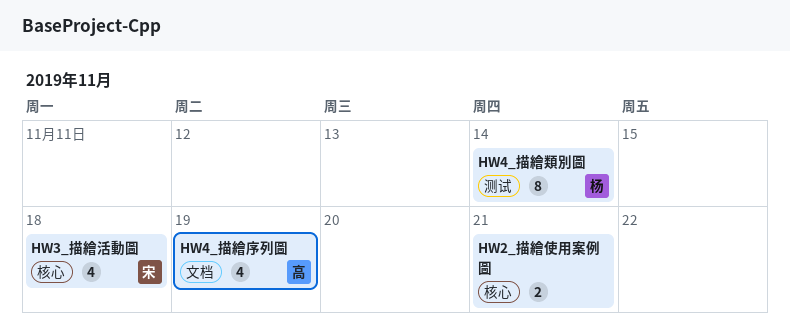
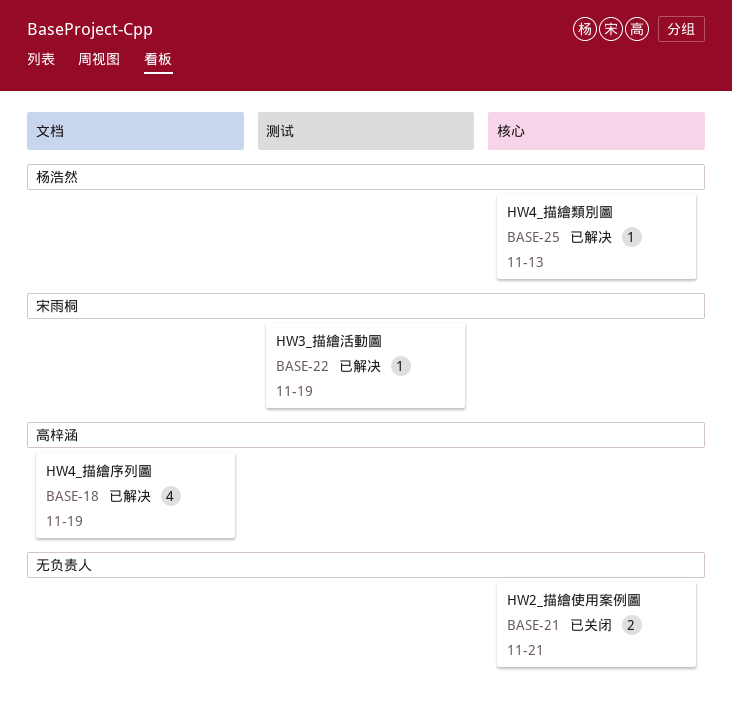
HW3_描繪活動圖, label: 核心 -> 测试
HW3_描繪活動圖, estimate: 4 -> 1
HW3_描繪活動圖, due: Nov 18 -> Nov 19
HW4_描繪類別圖, label: 测试 -> 核心
HW4_描繪類別圖, estimate: 8 -> 1
HW4_描繪類別圖, due: Nov 14 -> Nov 13

